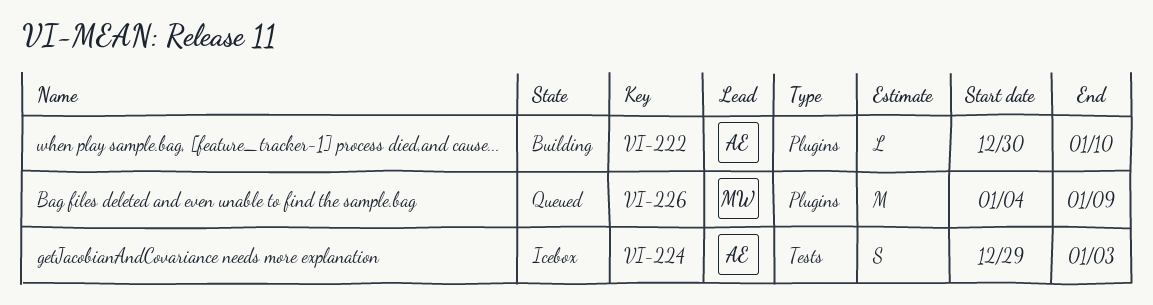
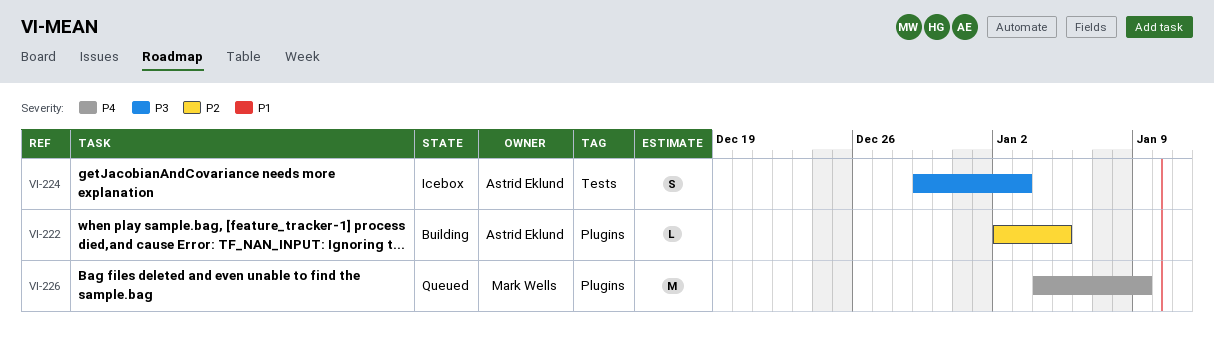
VI-222, start: Dec 30 -> Jan 2
VI-222, due: Jan 10 -> Jan 5

